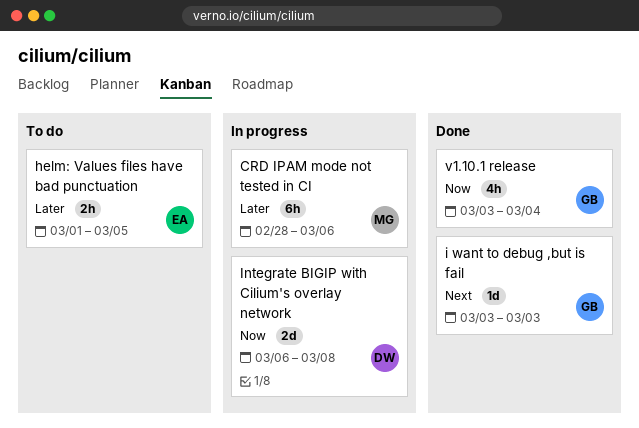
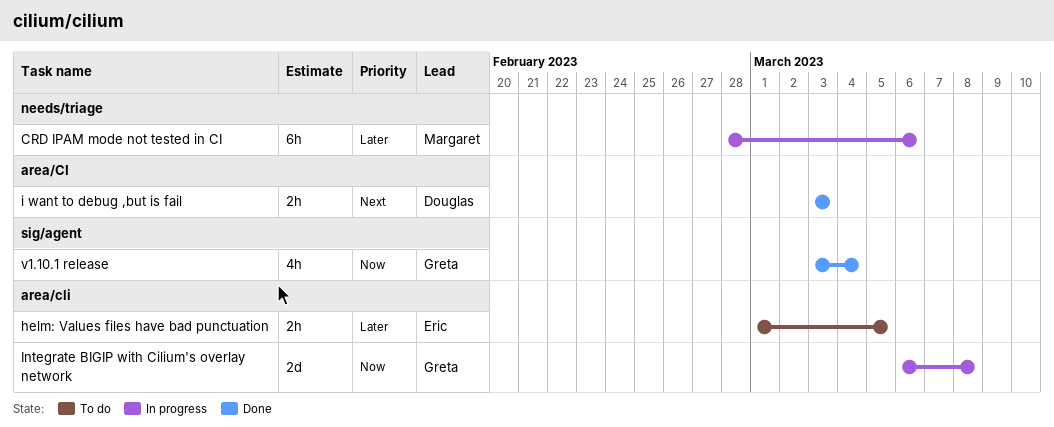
i want to debug ,but is fail, owner: Greta -> Douglas
i want to debug ,but is fail, estimate: 1d -> 2h
Integrate BIGIP with Cilium's overlay network, owner: Douglas -> Greta

